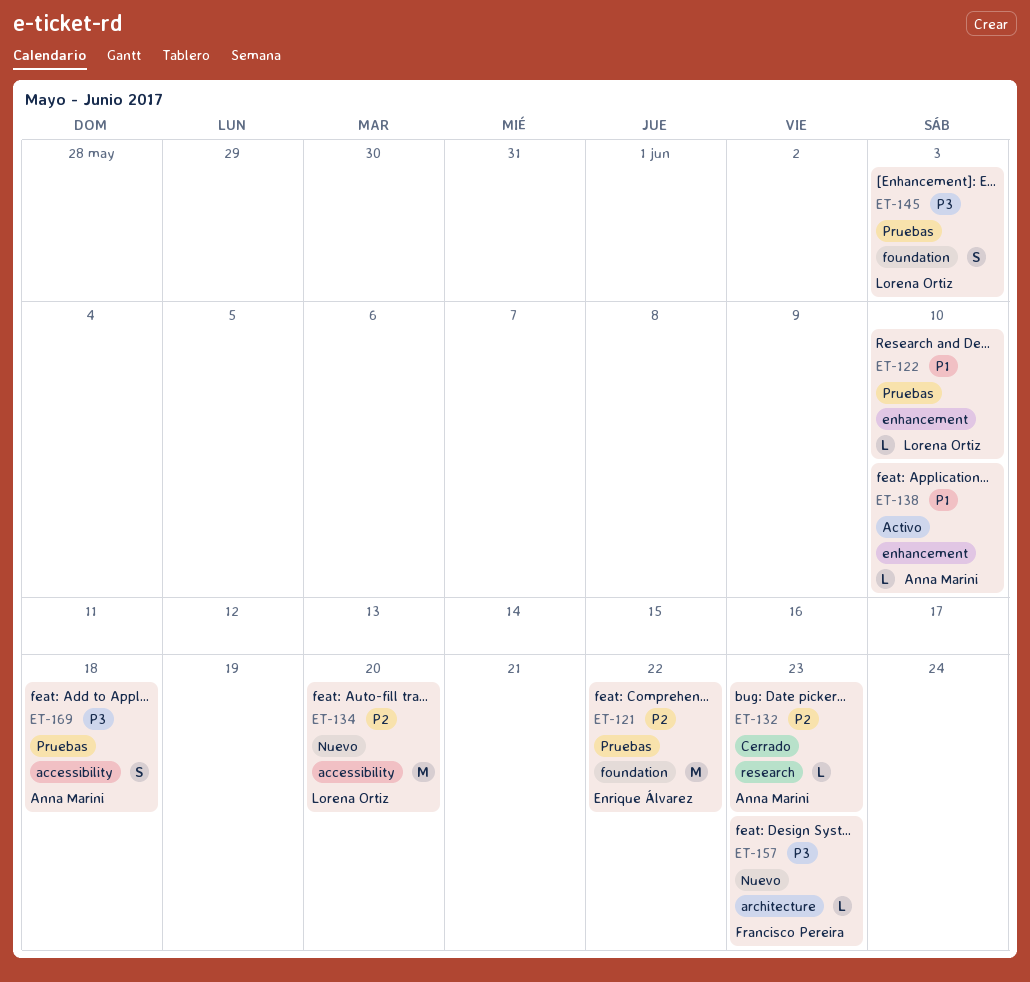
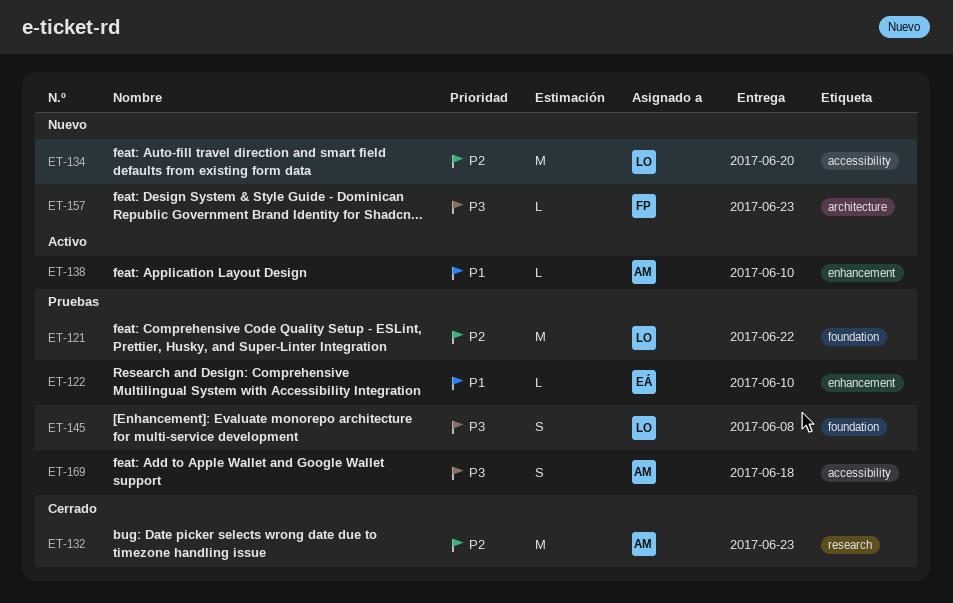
ET-121, owner: Enrique Álvarez -> Lorena Ortiz
ET-122, owner: Lorena Ortiz -> Enrique Álvarez
ET-132, estimate: L -> M
ET-145, due: Jun 3 -> Jun 8

